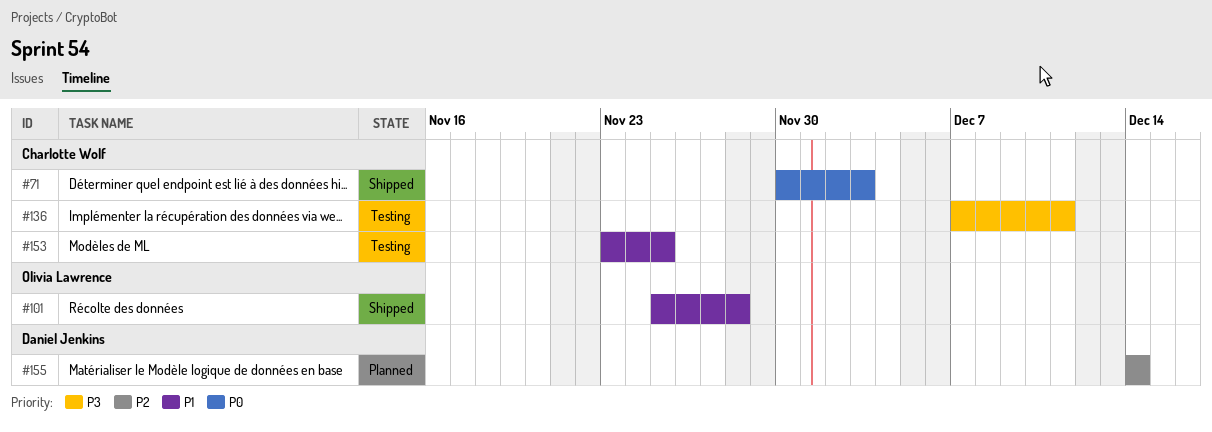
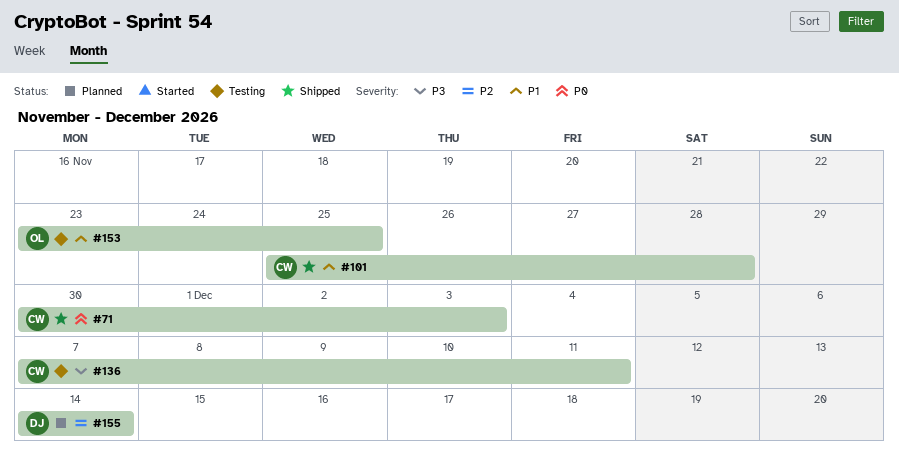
#101, owner: Olivia Lawrence -> Charlotte Wolf
#153, owner: Charlotte Wolf -> Olivia Lawrence

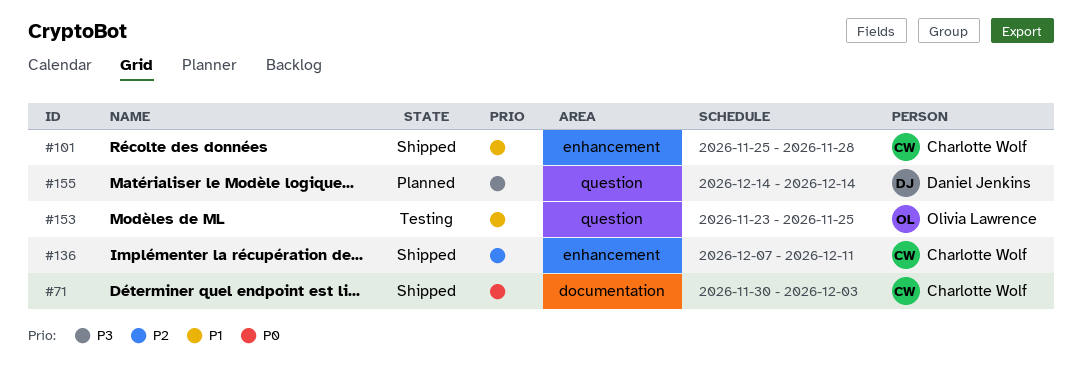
#136, status: Testing -> Shipped
#136, priority: P3 -> P2
#155, priority: P2 -> P3

